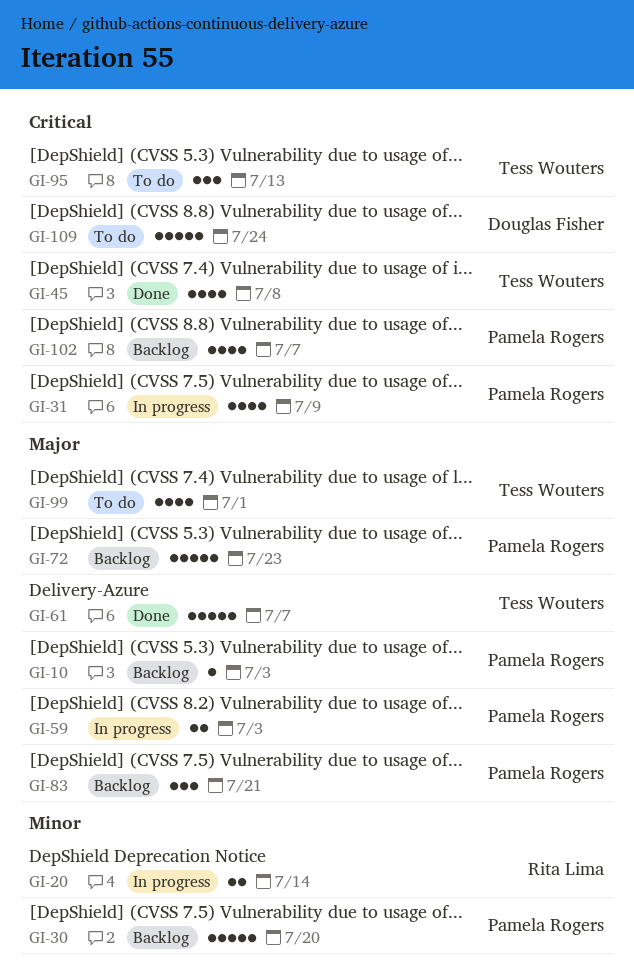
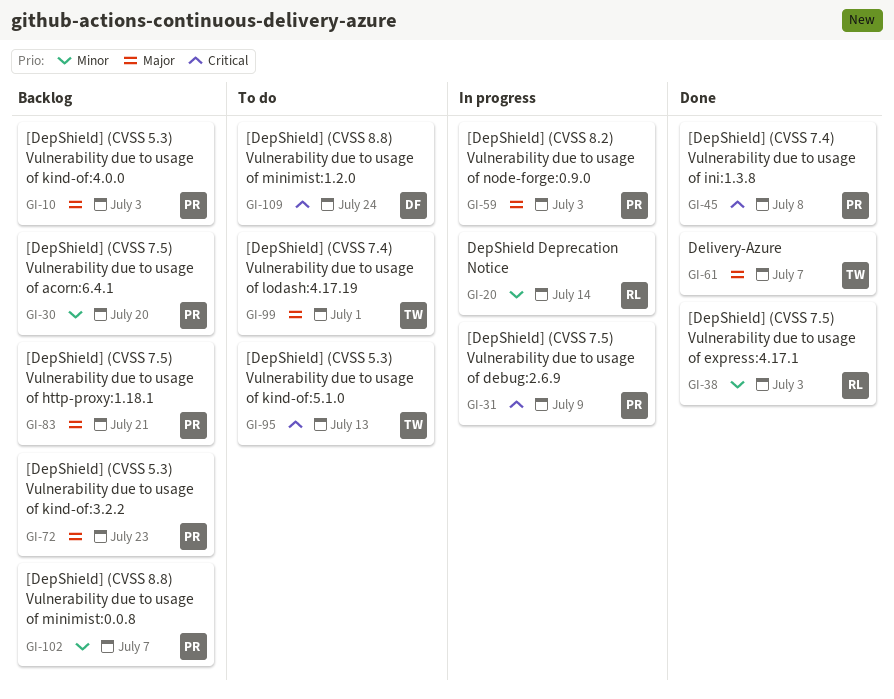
GI-38: none -> present
GI-45, owner: Tess Wouters -> Pamela Rogers
GI-102, priority: Critical -> Minor

